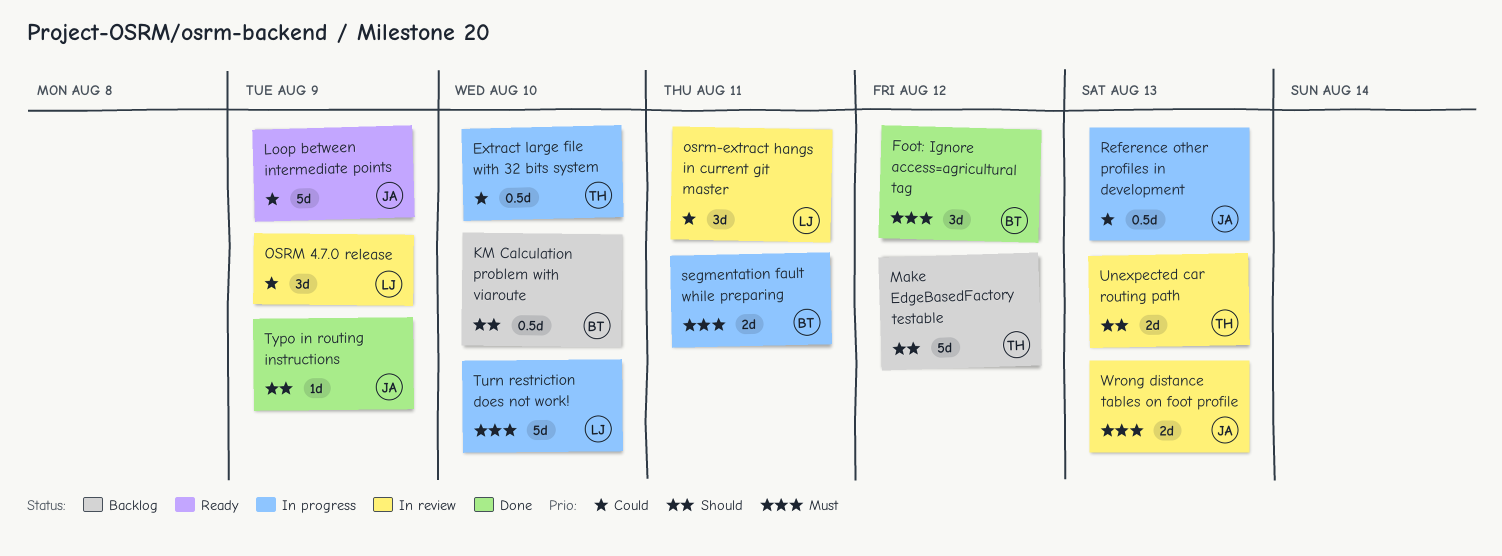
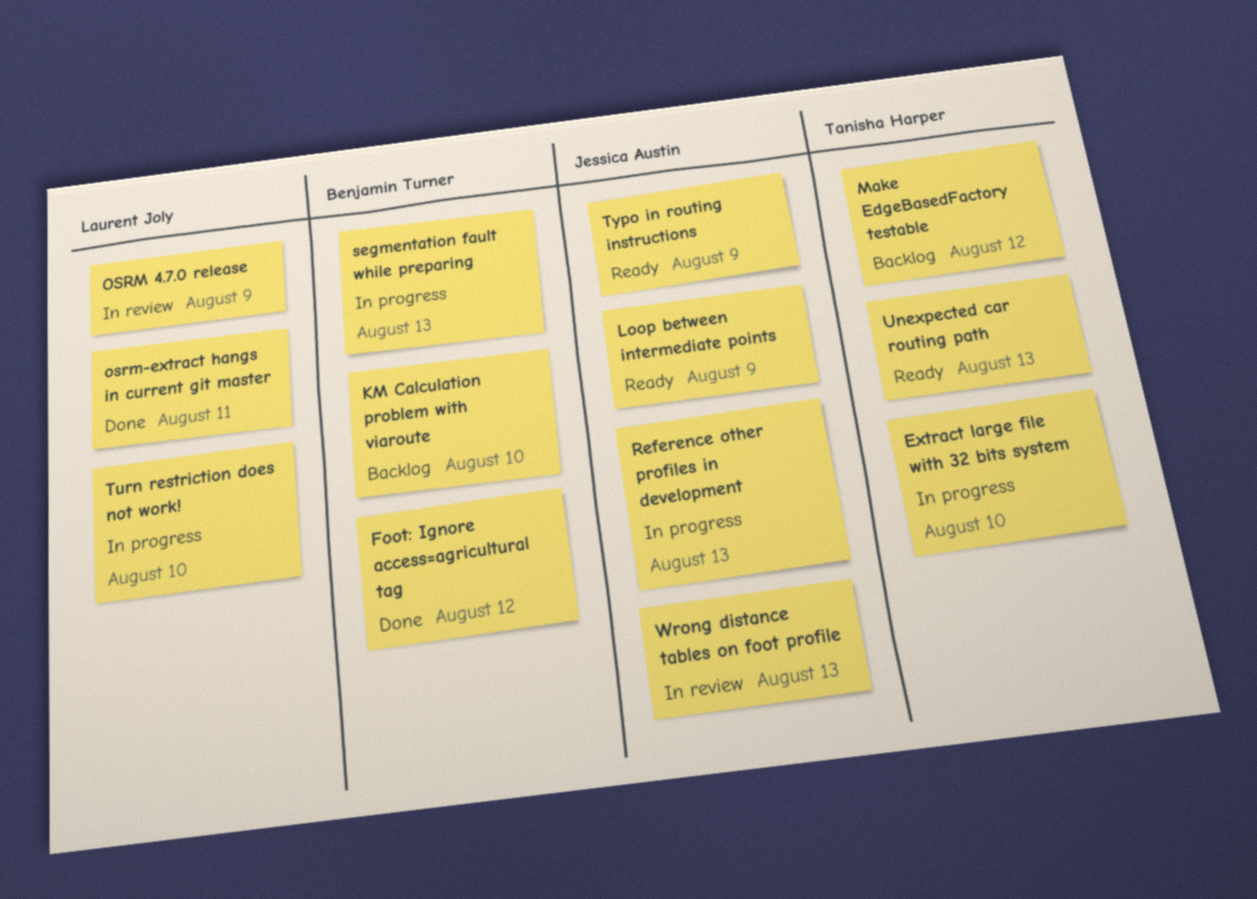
osrm-extract hangs in current git master, status: In review -> Done
segmentation fault while preparing, due: Aug 11 -> Aug 13
Typo in routing instructions, status: Done -> Ready
Unexpected car routing path, status: In review -> Ready

